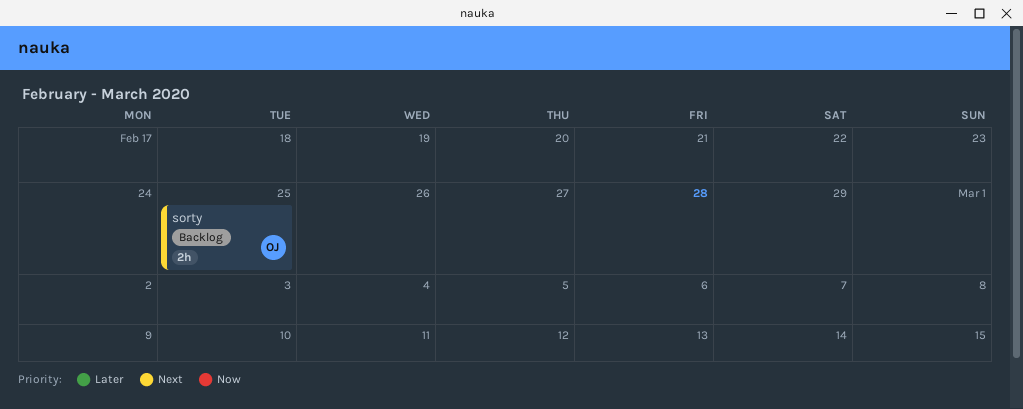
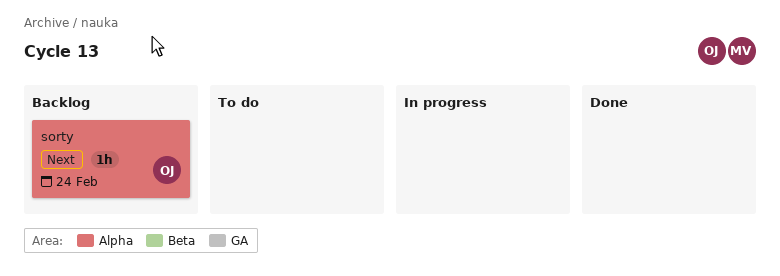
sorty, estimate: 2h -> 1h
sorty, due: Feb 25 -> Feb 24

